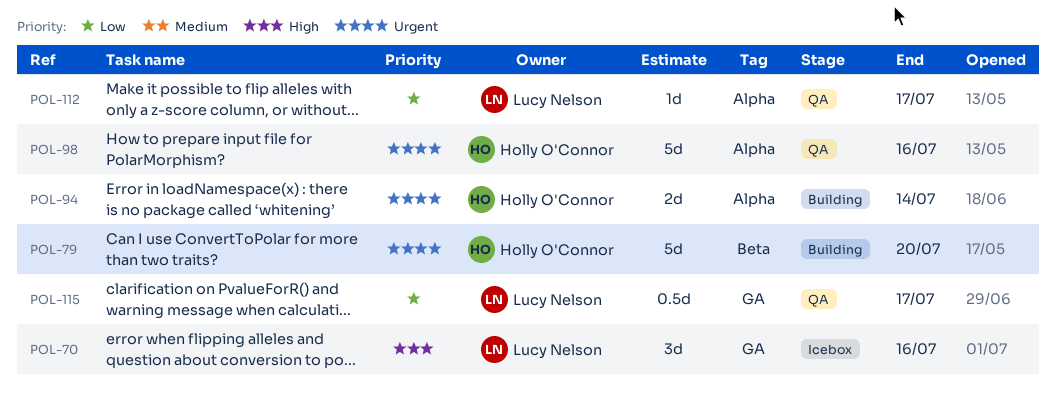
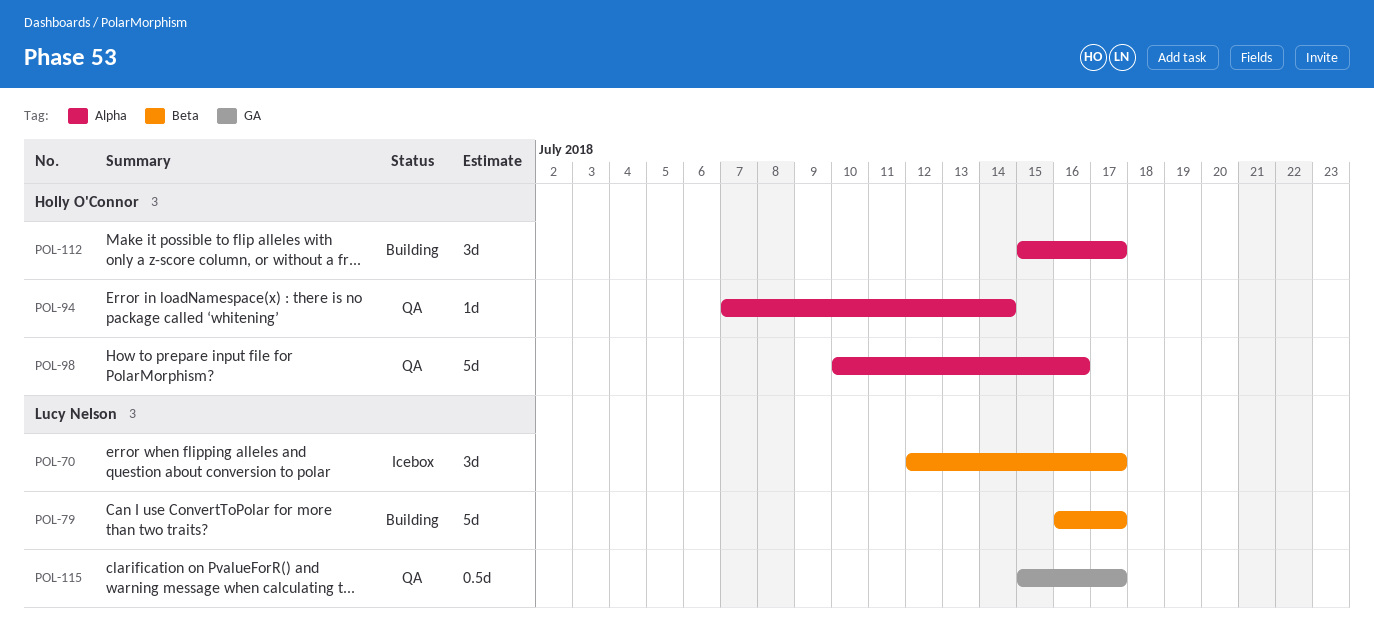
POL-70, label: GA -> Beta
POL-70, due: Jul 16 -> Jul 17
POL-79, owner: Holly O'Connor -> Lucy Nelson
POL-79, due: Jul 20 -> Jul 17
POL-94, status: Building -> QA
POL-94, estimate: 2d -> 1d
POL-112, status: QA -> Building
POL-112, owner: Lucy Nelson -> Holly O'Connor
POL-112, estimate: 1d -> 3d

